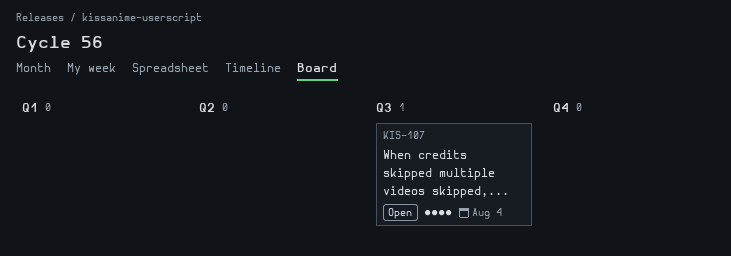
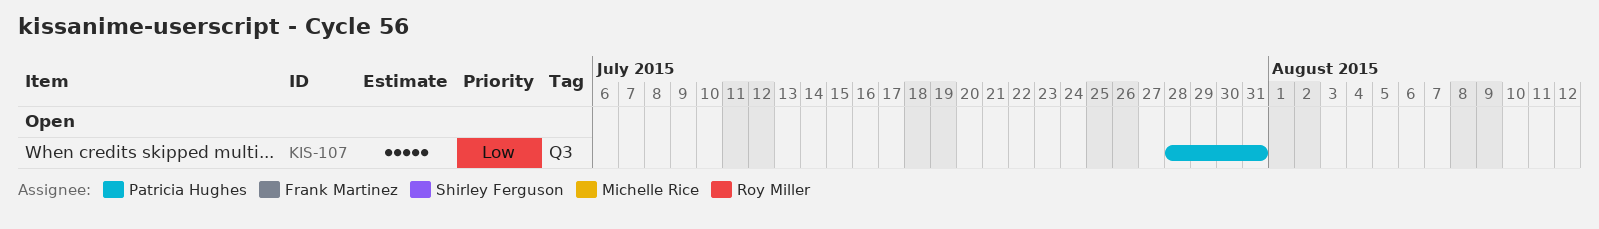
KIS-107, estimate: 4 -> 5
KIS-107, due: Aug 4 -> Jul 31

